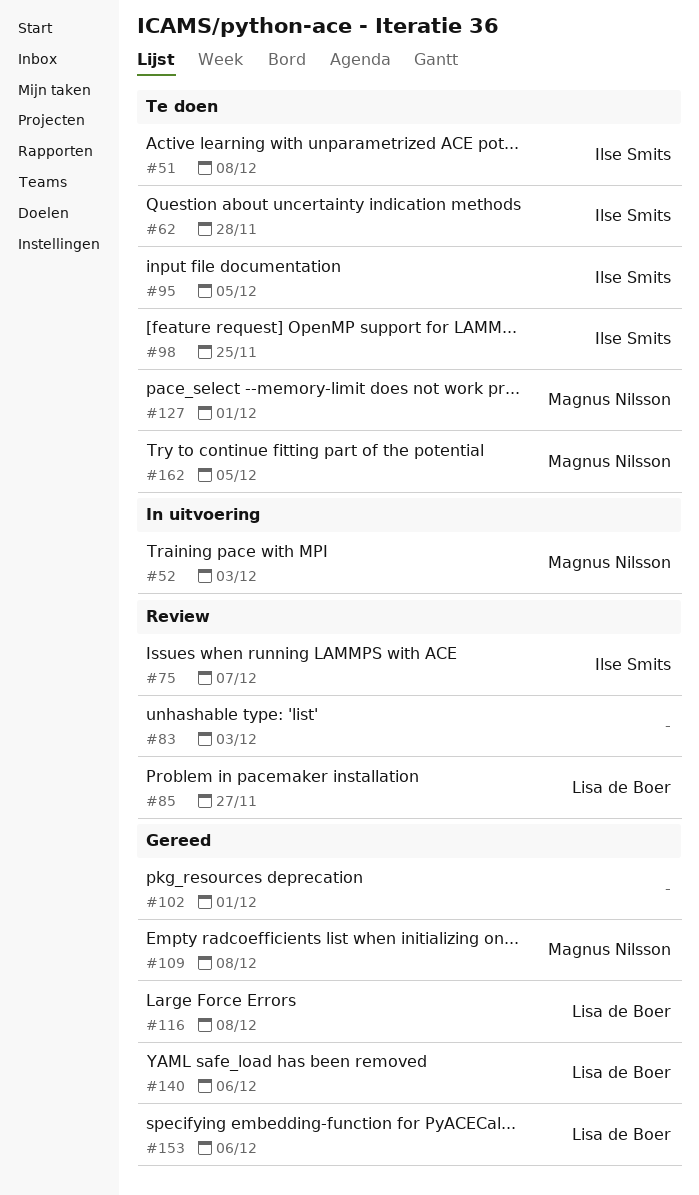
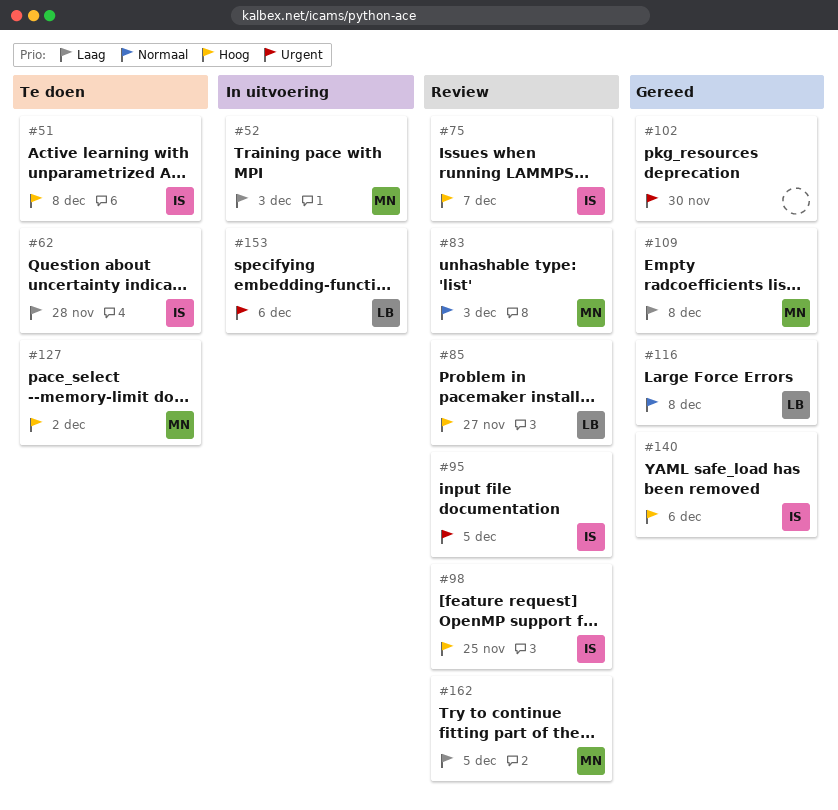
#83, owner: none -> Magnus Nilsson
#95, status: Te doen -> Review
#98, status: Te doen -> Review
#102, due: Dec 1 -> Nov 30
#127, due: Dec 1 -> Dec 2
#140, owner: Lisa de Boer -> Ilse Smits
#153, status: Gereed -> In uitvoering
#162, status: Te doen -> Review

